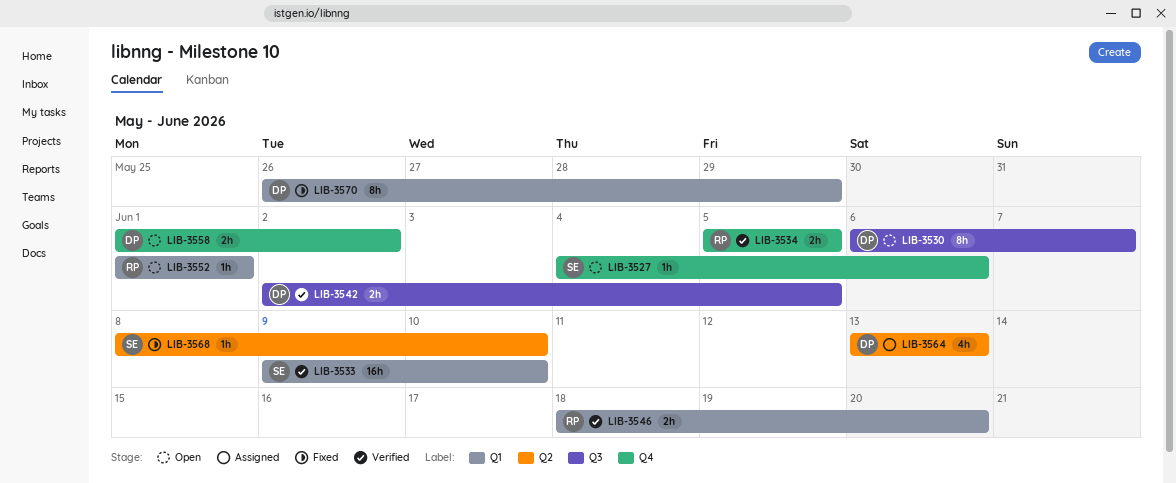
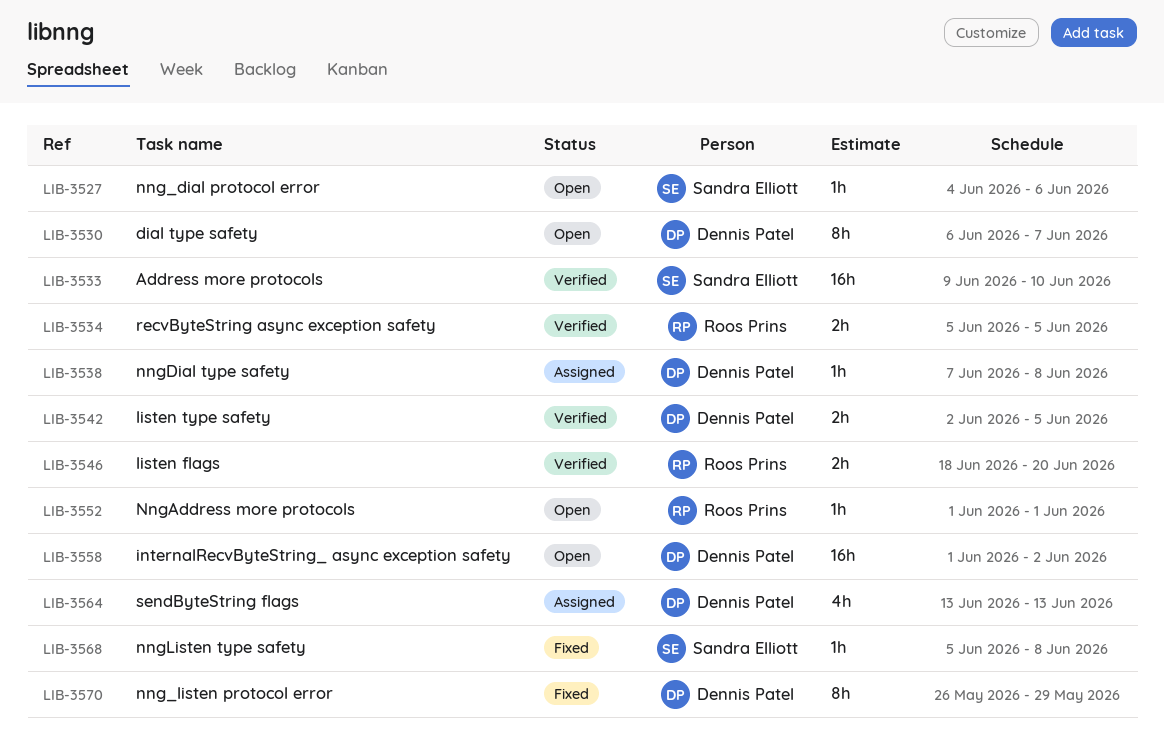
LIB-3538: none -> present
LIB-3558, estimate: 2h -> 16h
LIB-3568, start: Jun 8 -> Jun 5
LIB-3568, due: Jun 10 -> Jun 8

